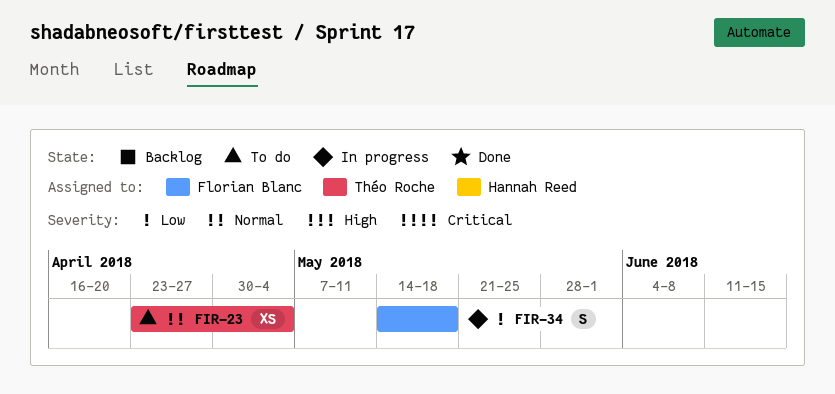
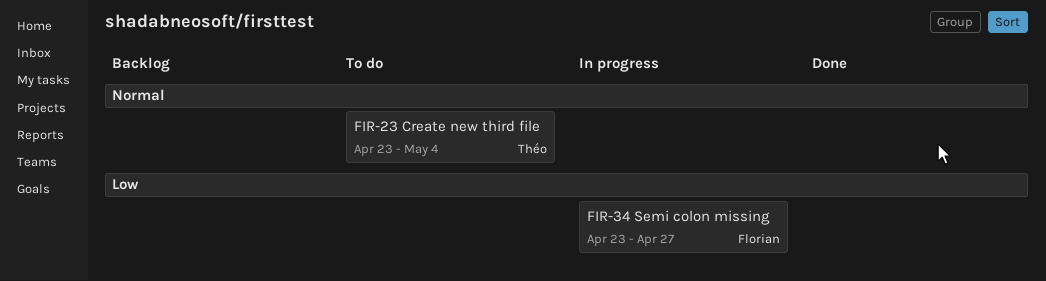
FIR-34, start: May 14 -> Apr 23
FIR-34, due: May 18 -> Apr 27

